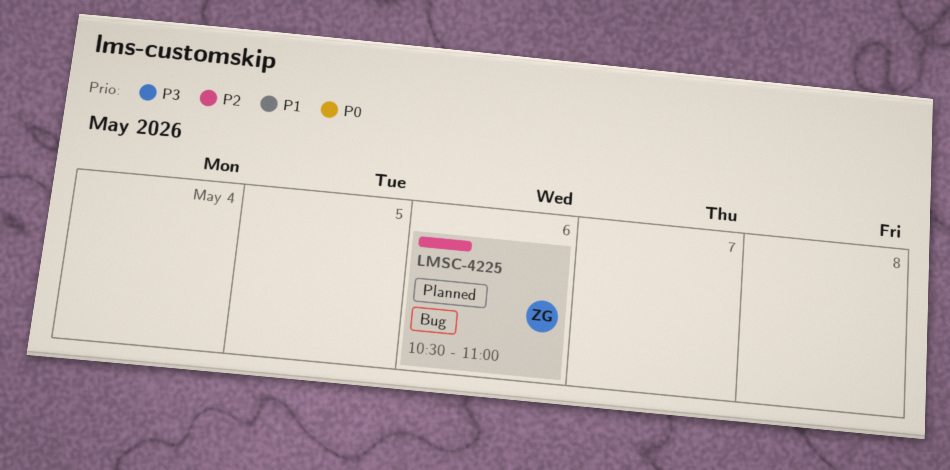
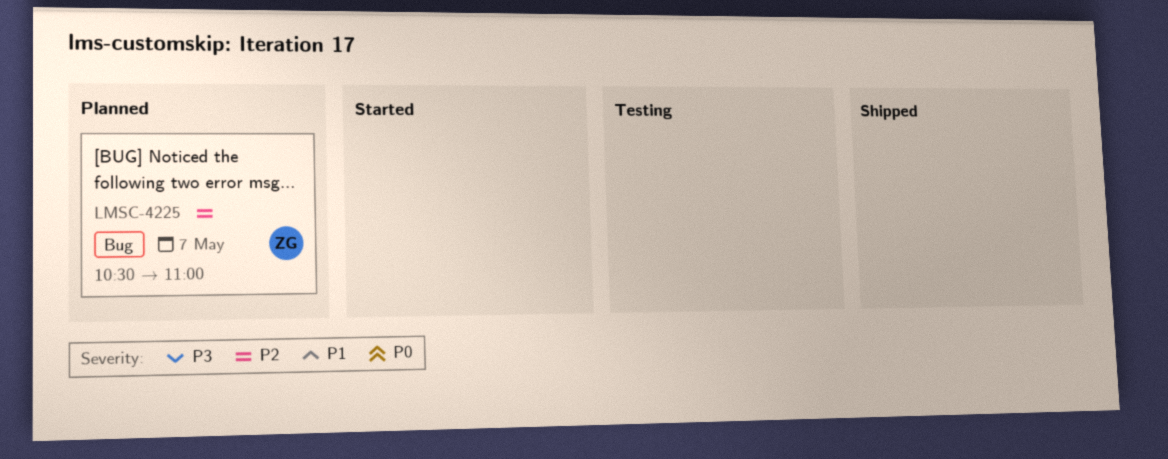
LMSC-4225, day: May 6 -> May 7

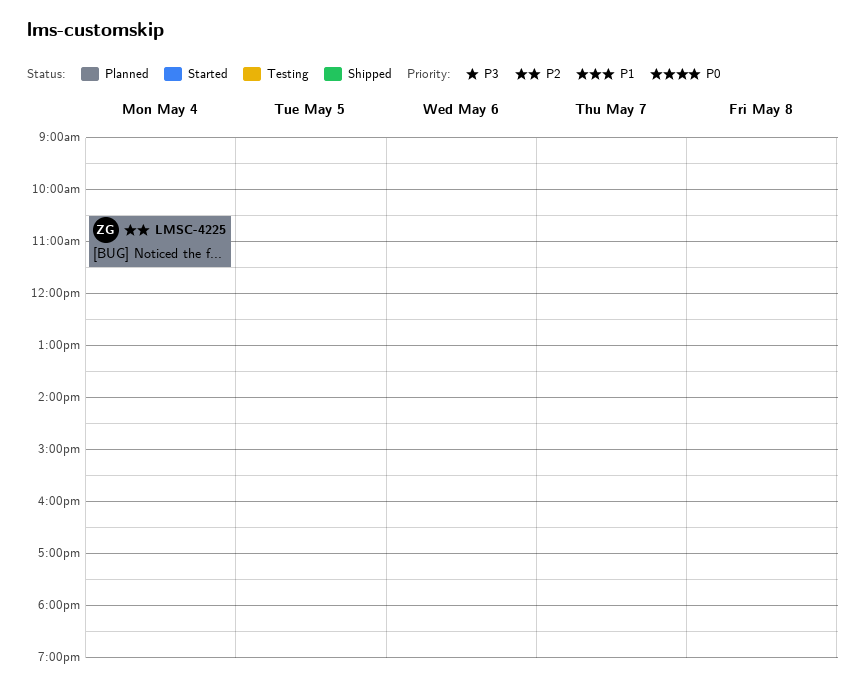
LMSC-4225, day: May 7 -> May 4
LMSC-4225, ends: 11:00 -> 11:30

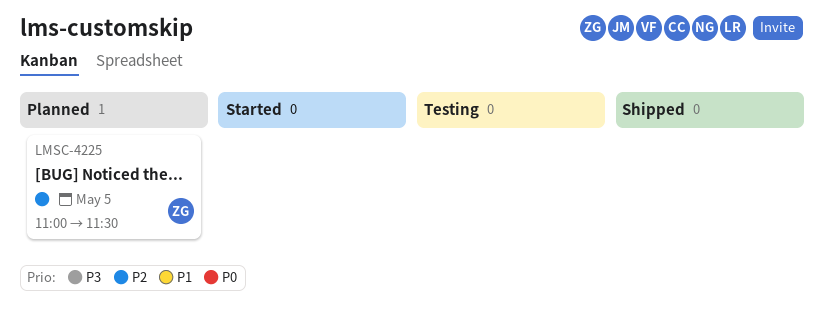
LMSC-4225, day: May 4 -> May 5
LMSC-4225, begins: 10:30 -> 11:00

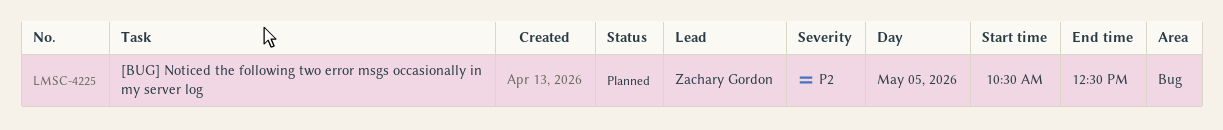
LMSC-4225, begins: 11:00 -> 10:30
LMSC-4225, ends: 11:30 -> 12:30

